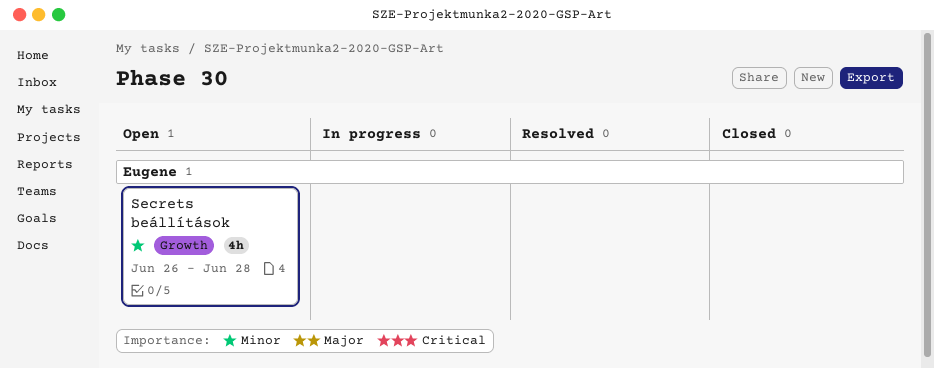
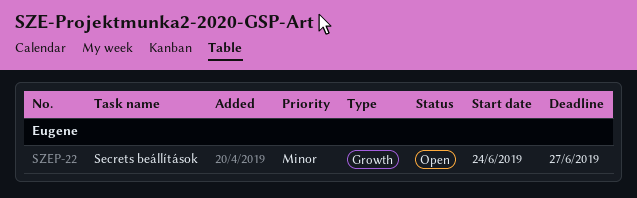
Secrets beállítások, start: Jun 26 -> Jun 24
Secrets beállítások, due: Jun 28 -> Jun 27

